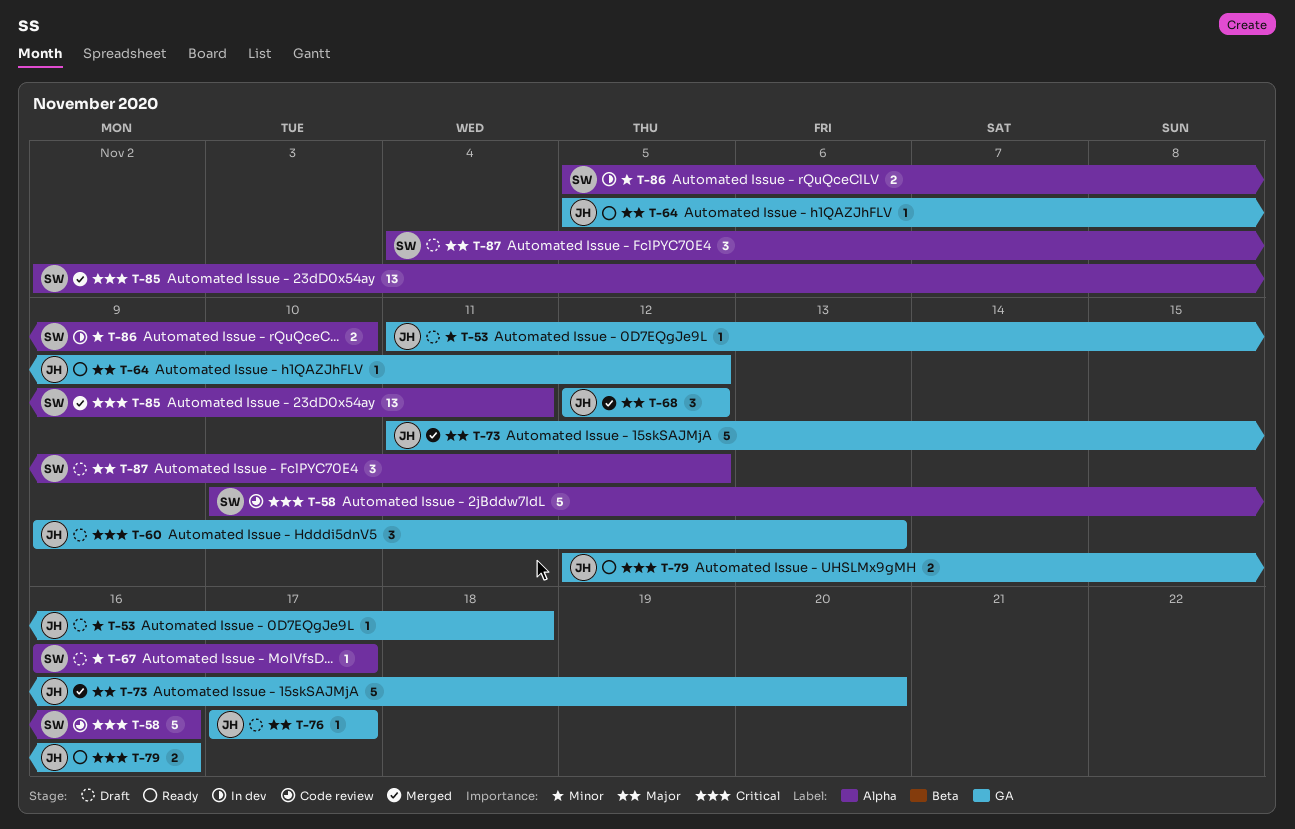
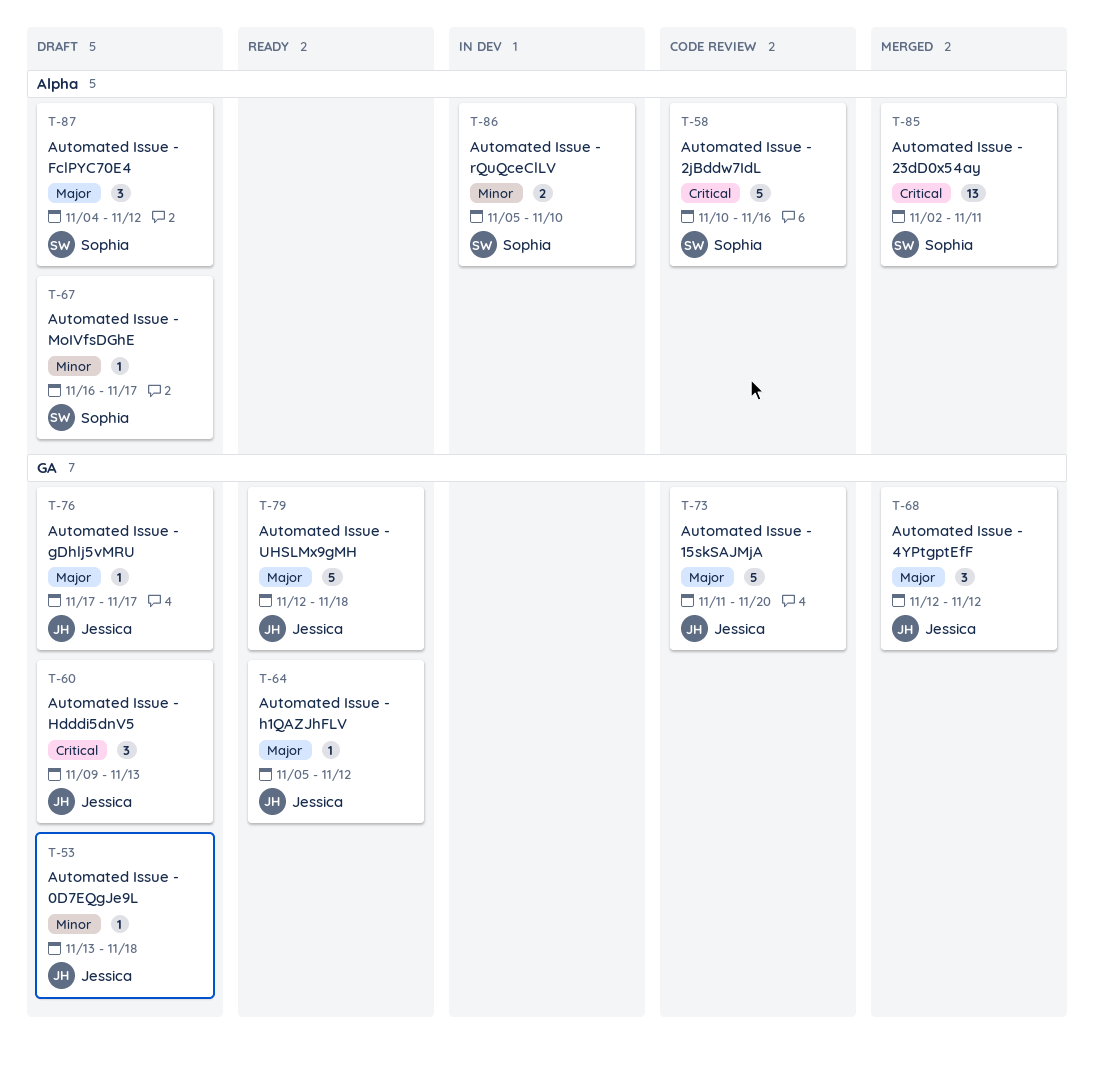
T-53, start: Nov 11 -> Nov 13
T-73, status: Merged -> Code review
T-79, priority: Critical -> Major
T-79, estimate: 2 -> 5
T-79, due: Nov 16 -> Nov 18

